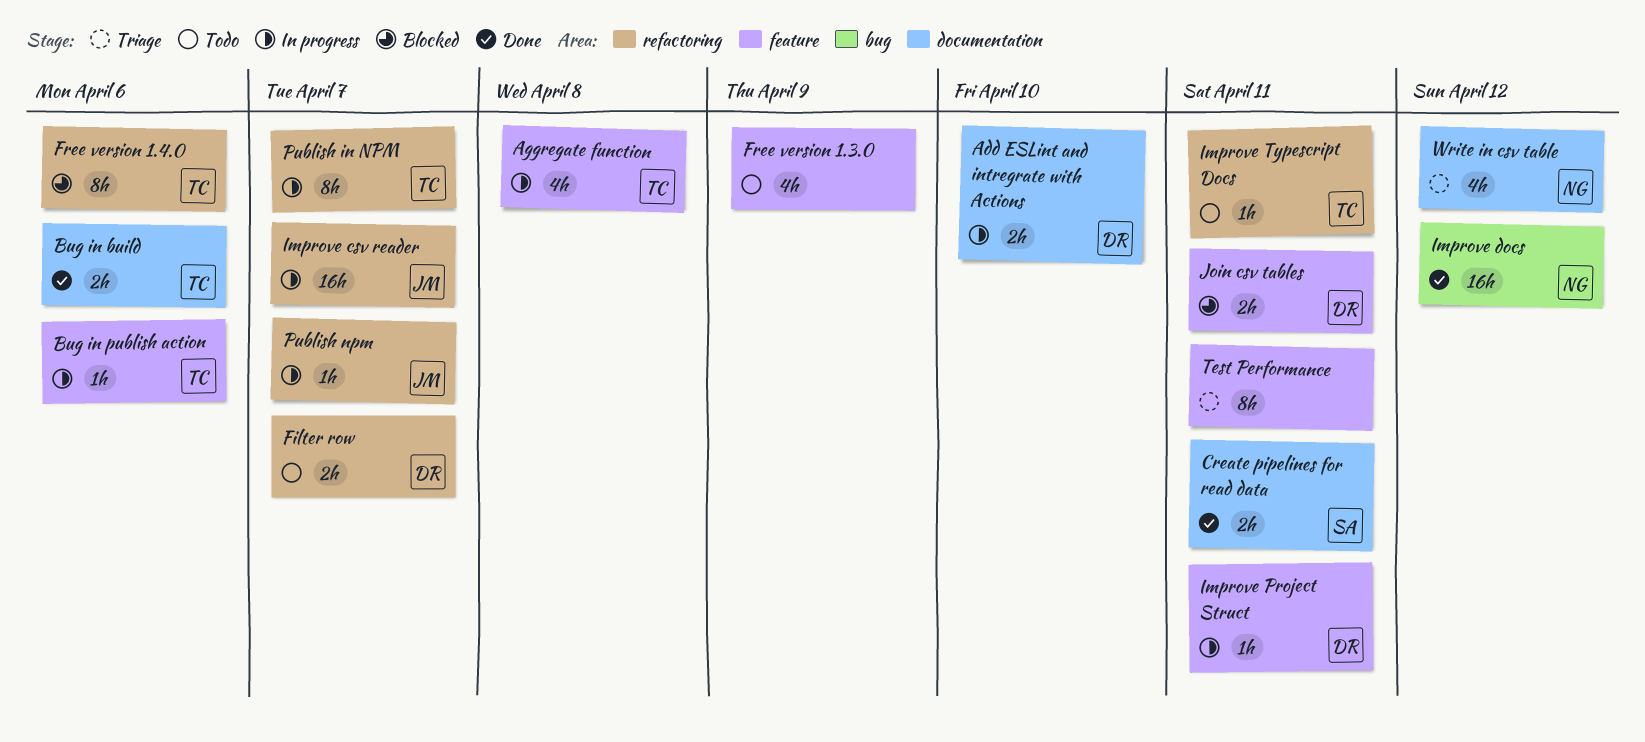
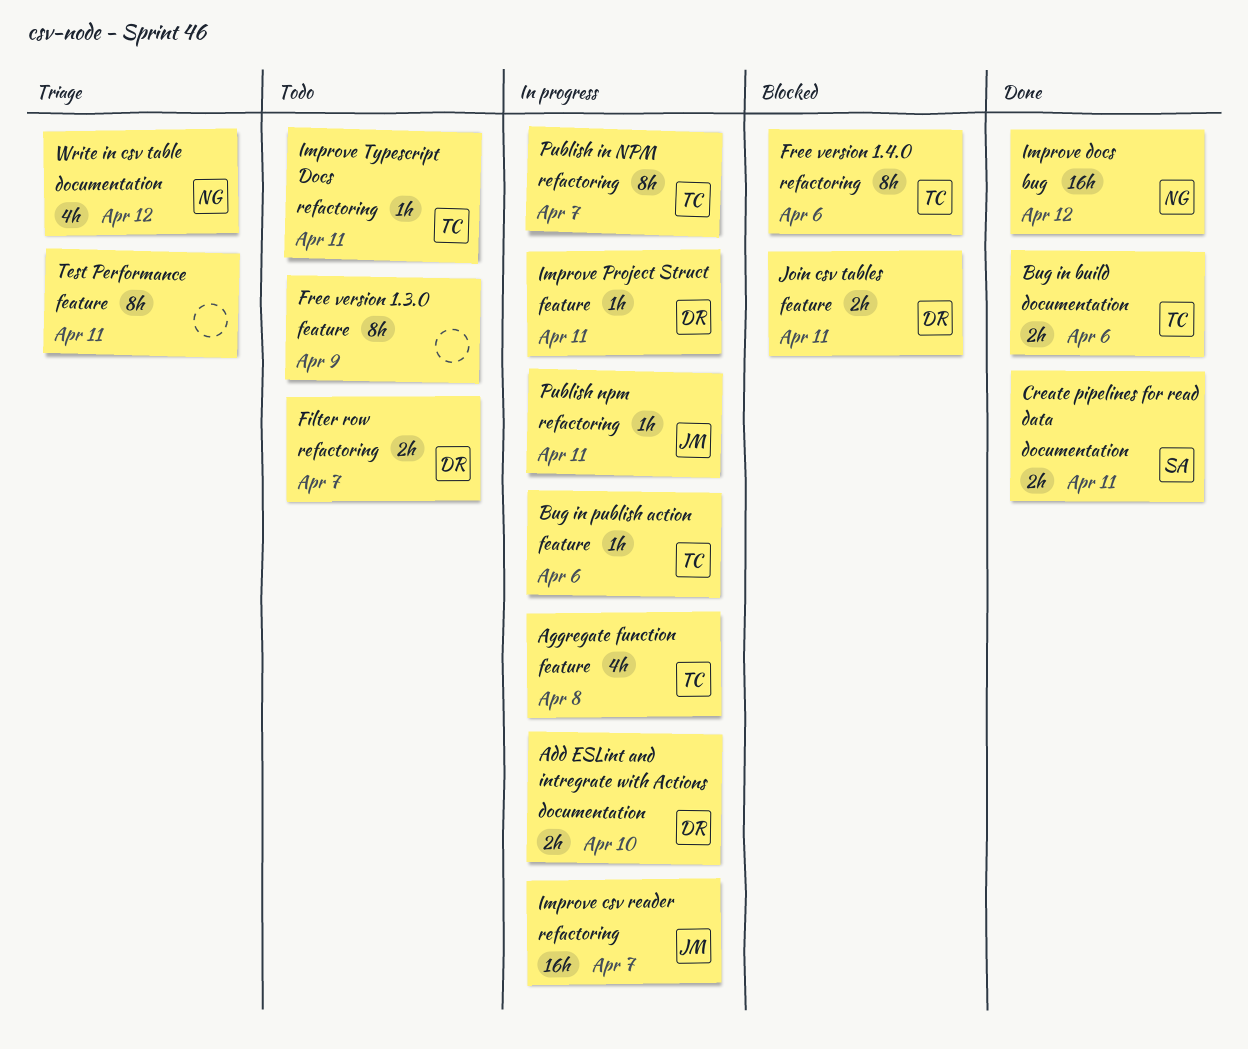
Free version 1.3.0, estimate: 4h -> 8h
Publish npm, due: Apr 7 -> Apr 11

